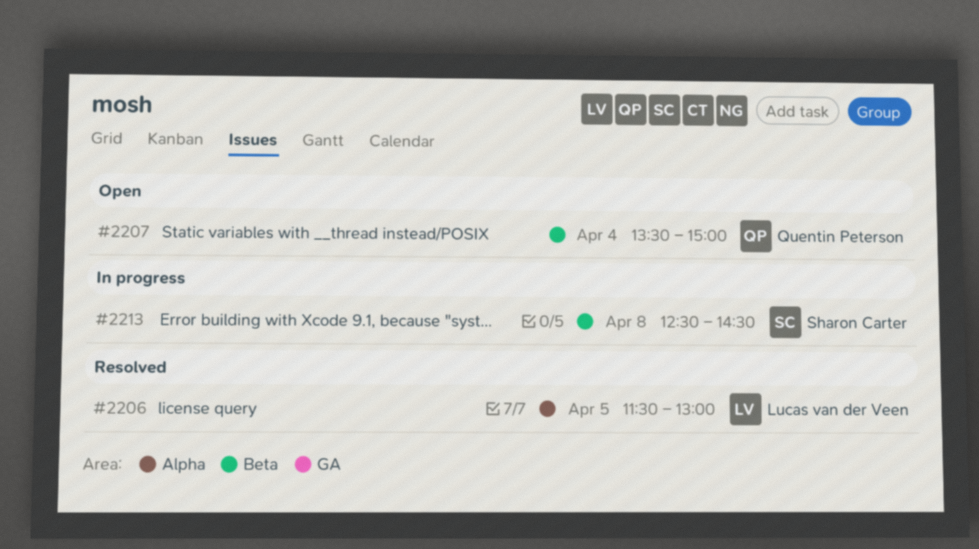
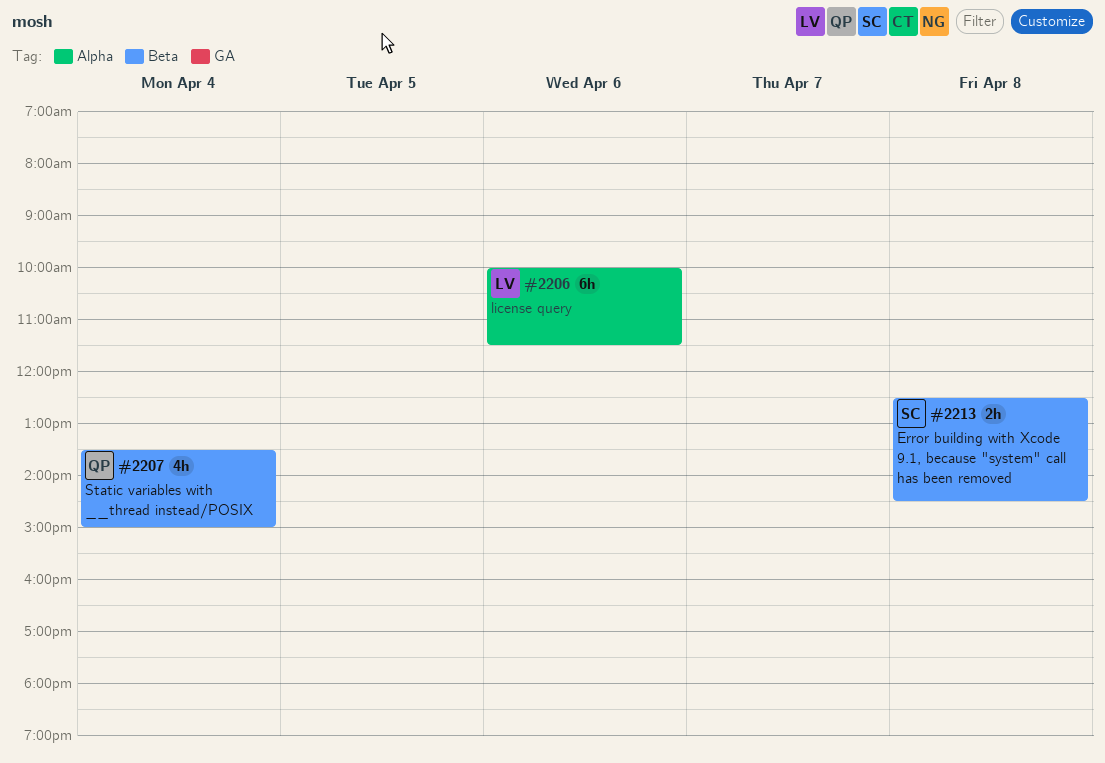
#2206, day: Apr 5 -> Apr 6
#2206, begins: 11:30 -> 10:00
#2206, ends: 13:00 -> 11:30

